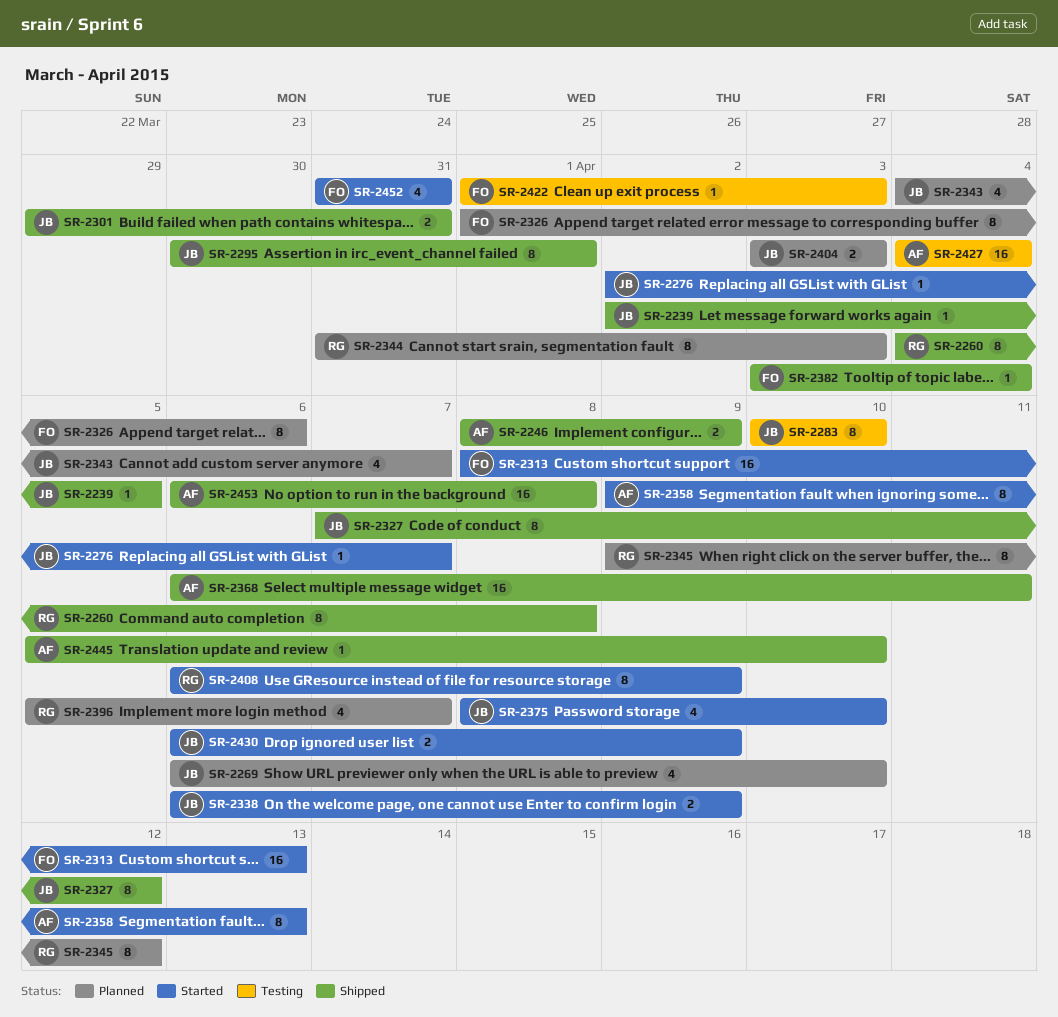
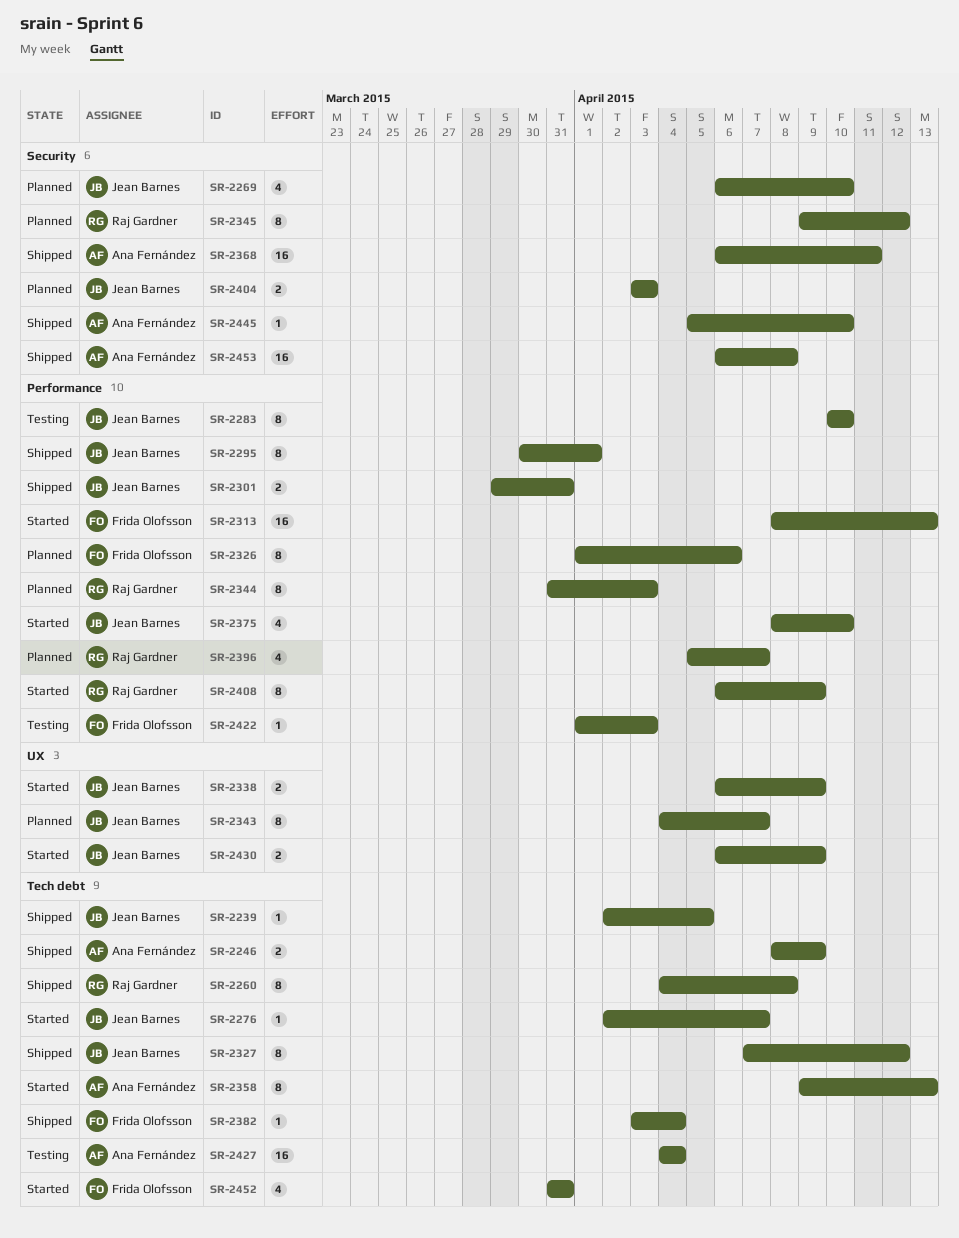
SR-2343, estimate: 4 -> 8

